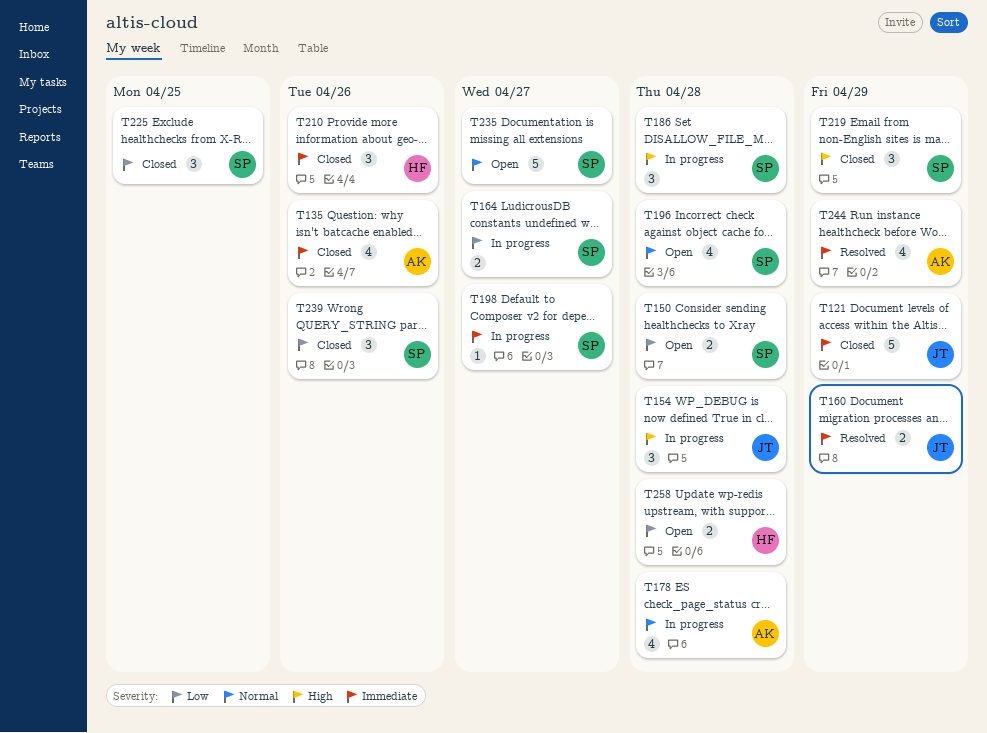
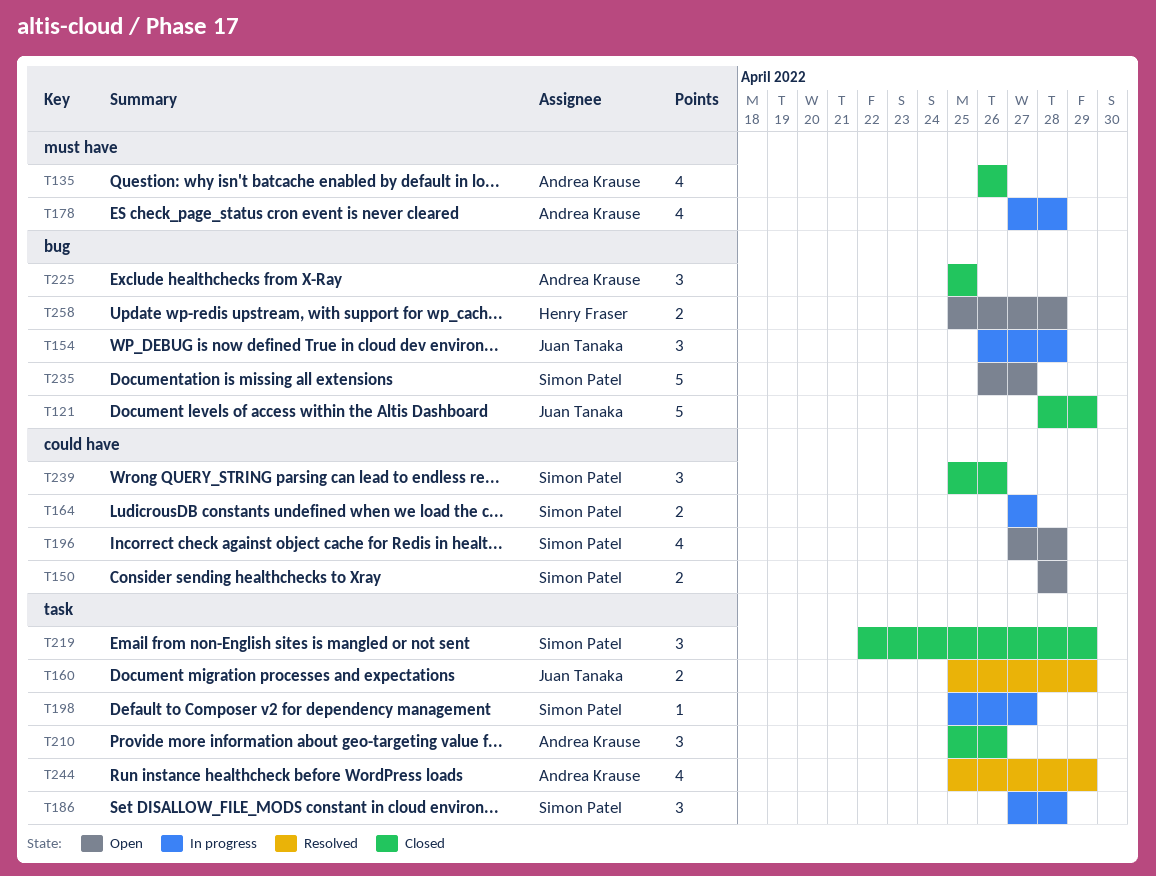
T210, owner: Henry Fraser -> Andrea Krause
T225, owner: Simon Patel -> Andrea Krause

